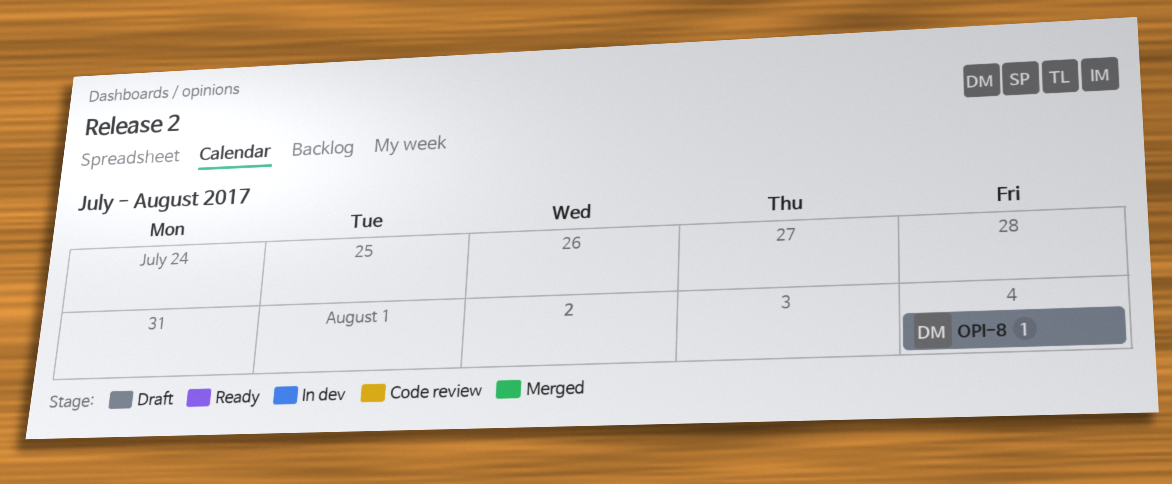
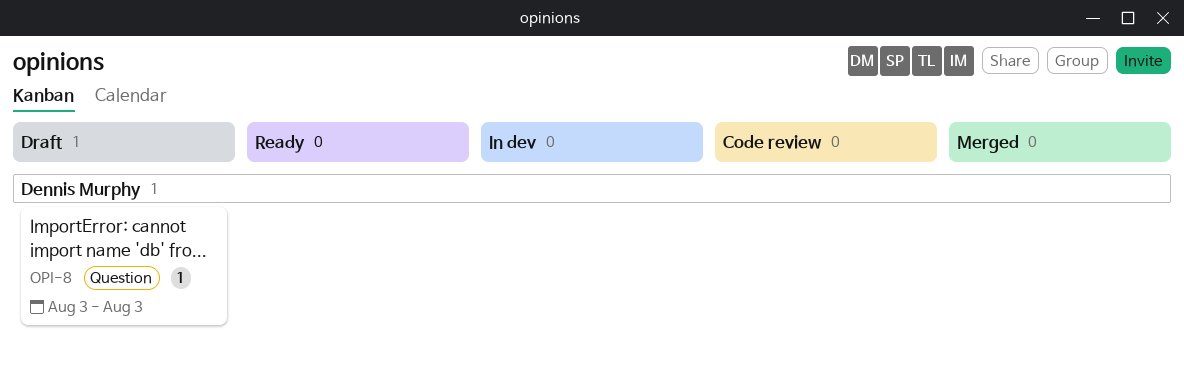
OPI-8, start: Aug 4 -> Aug 3
OPI-8, due: Aug 4 -> Aug 3

